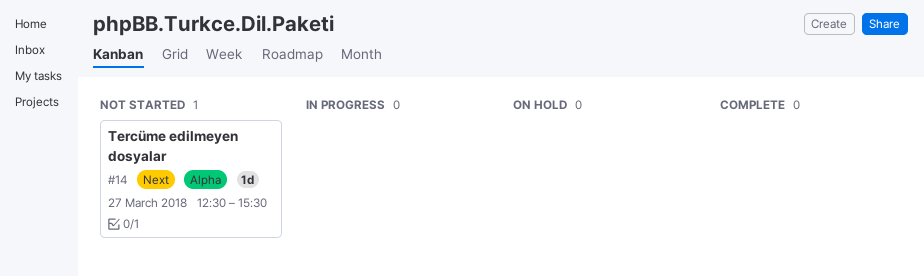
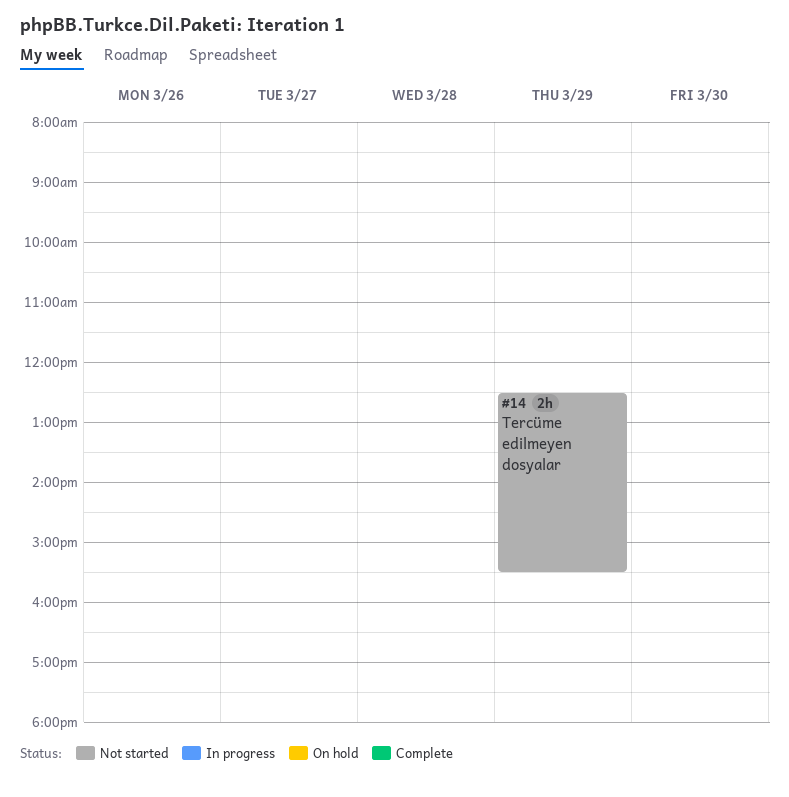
#14, estimate: 1d -> 2h
#14, day: Mar 27 -> Mar 29

